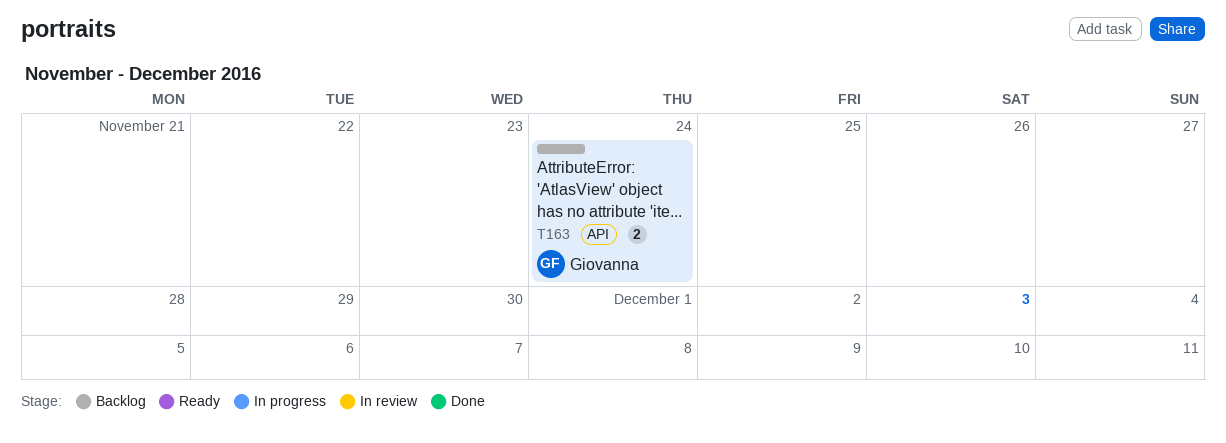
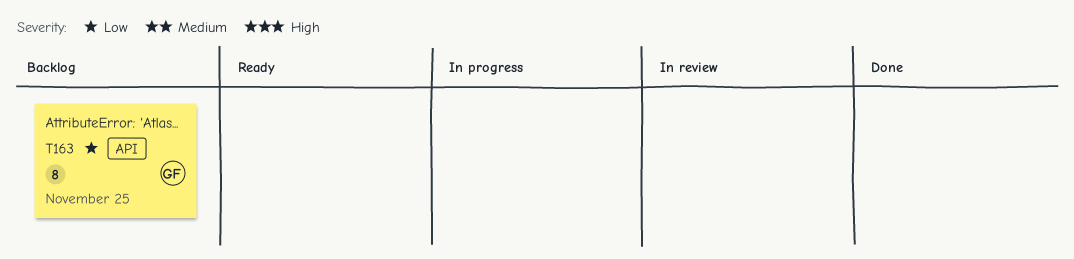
T163, estimate: 2 -> 8
T163, due: Nov 24 -> Nov 25

